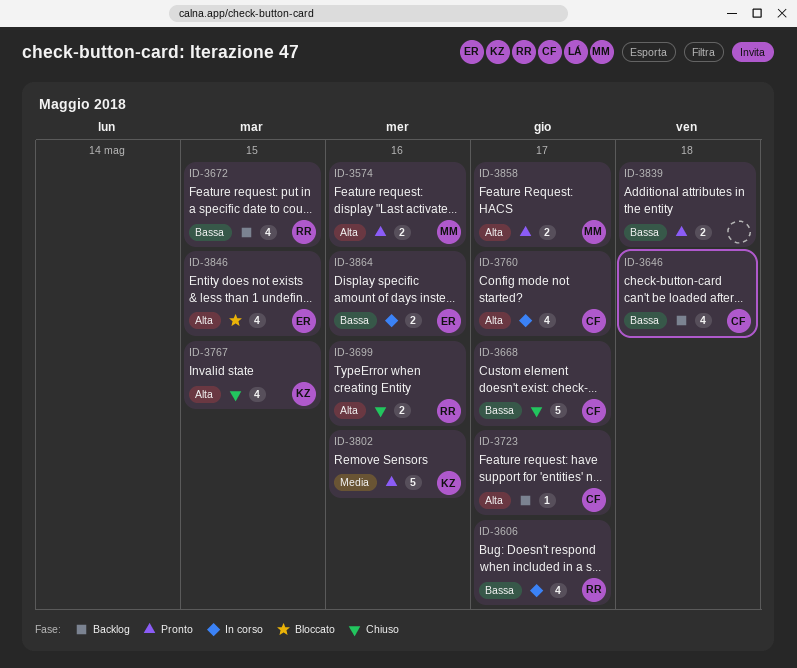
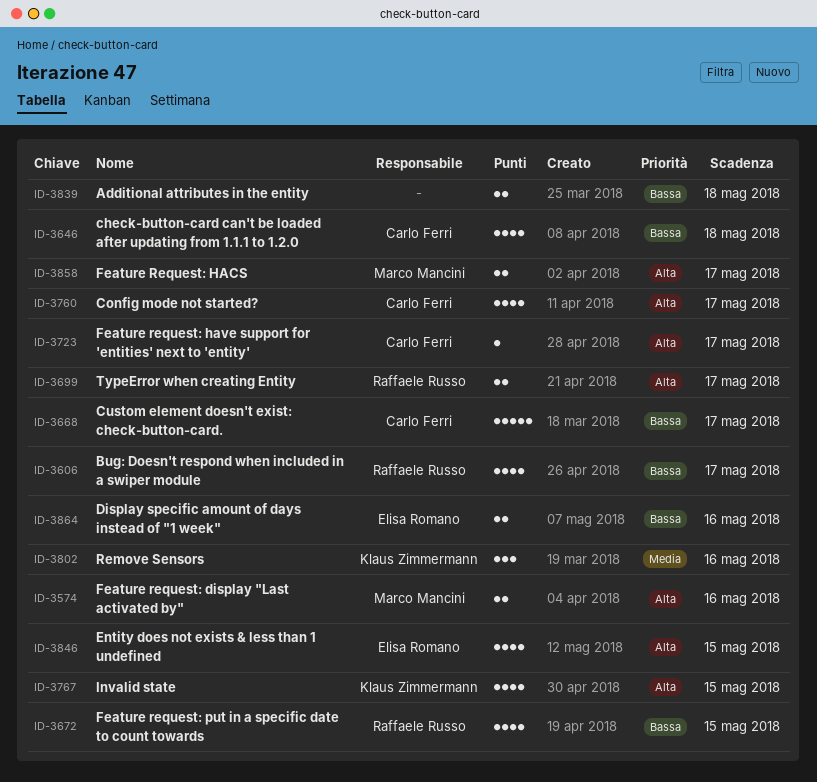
ID-3699, due: May 16 -> May 17
ID-3802, estimate: 5 -> 3

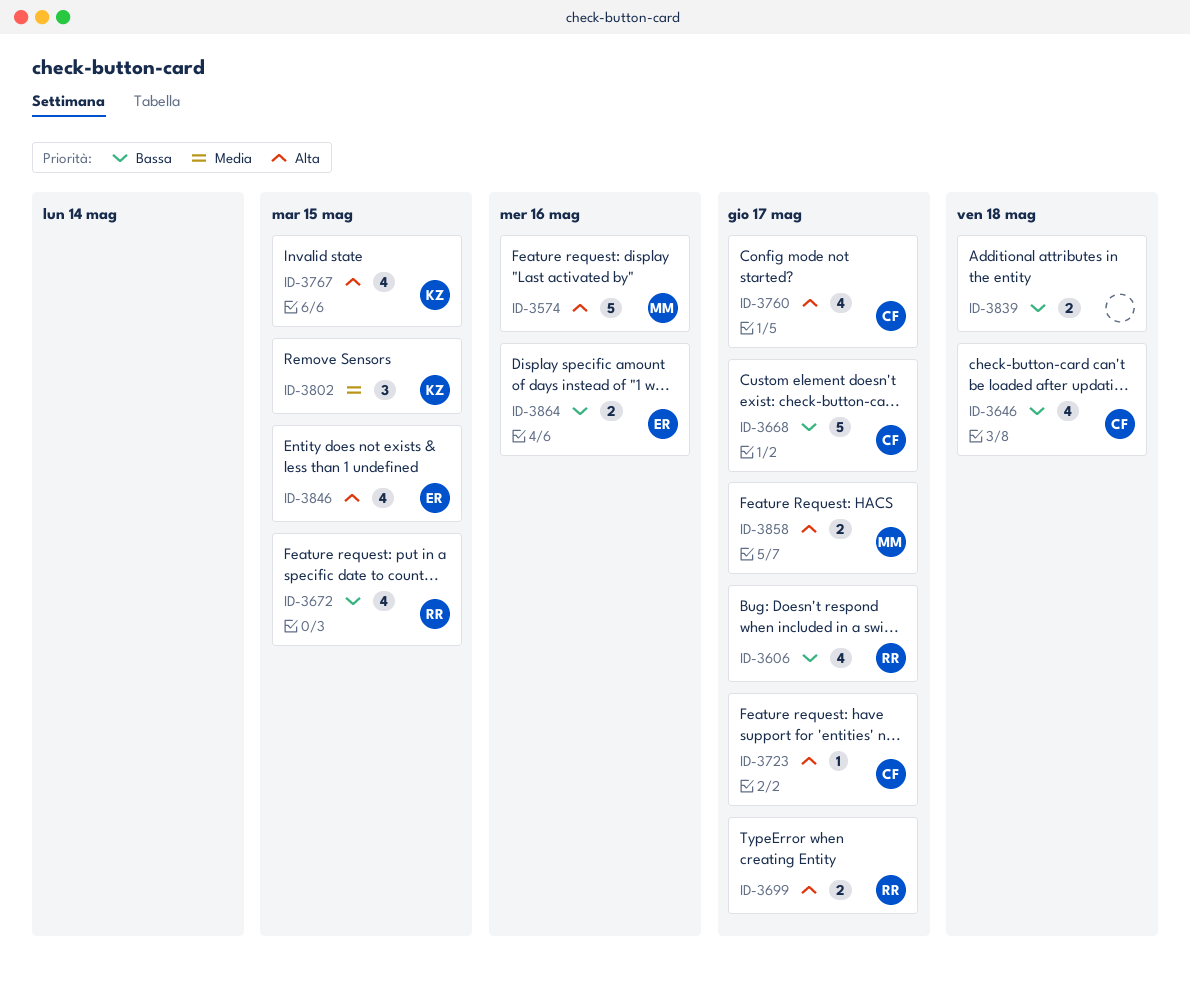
ID-3574, estimate: 2 -> 5
ID-3802, due: May 16 -> May 15

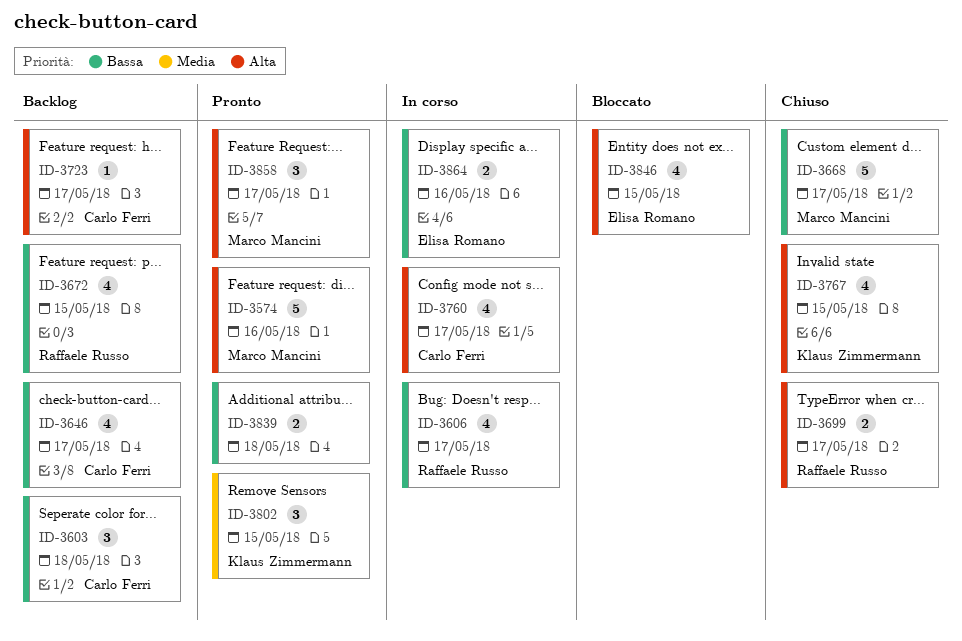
ID-3603: none -> present
ID-3646, due: May 18 -> May 17
ID-3668, owner: Carlo Ferri -> Marco Mancini
ID-3858, estimate: 2 -> 3

